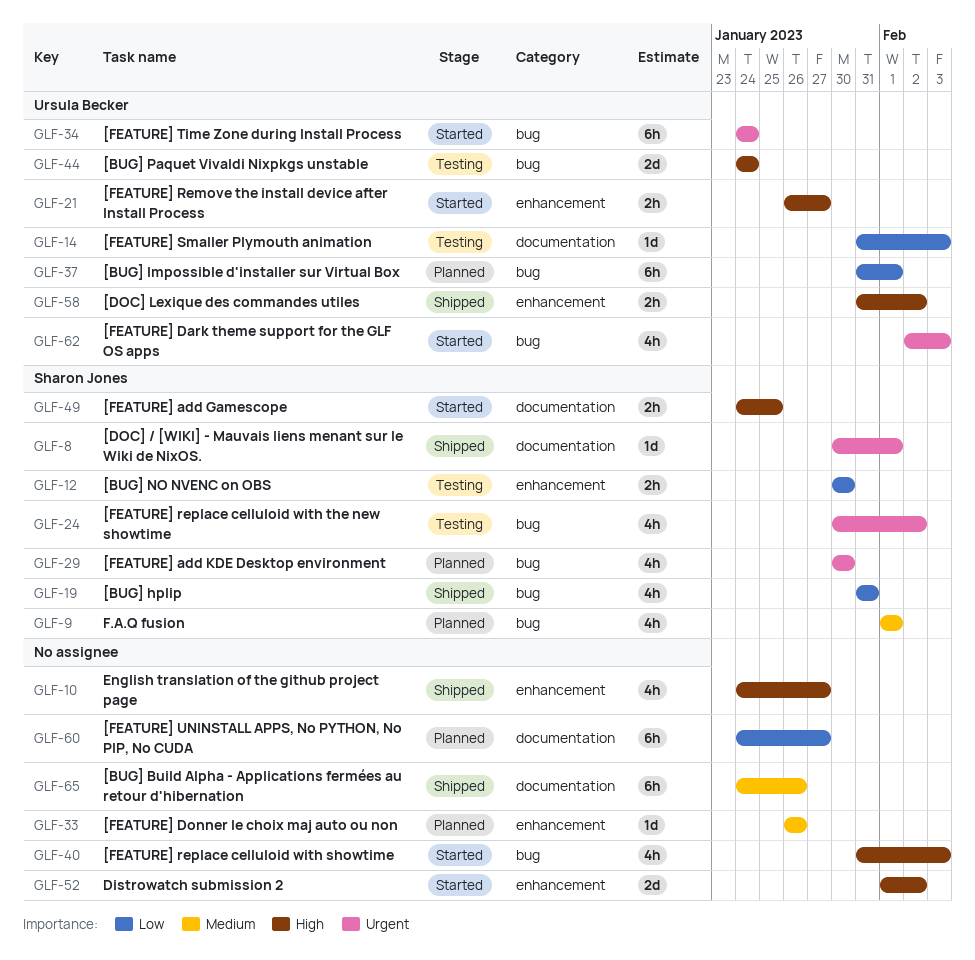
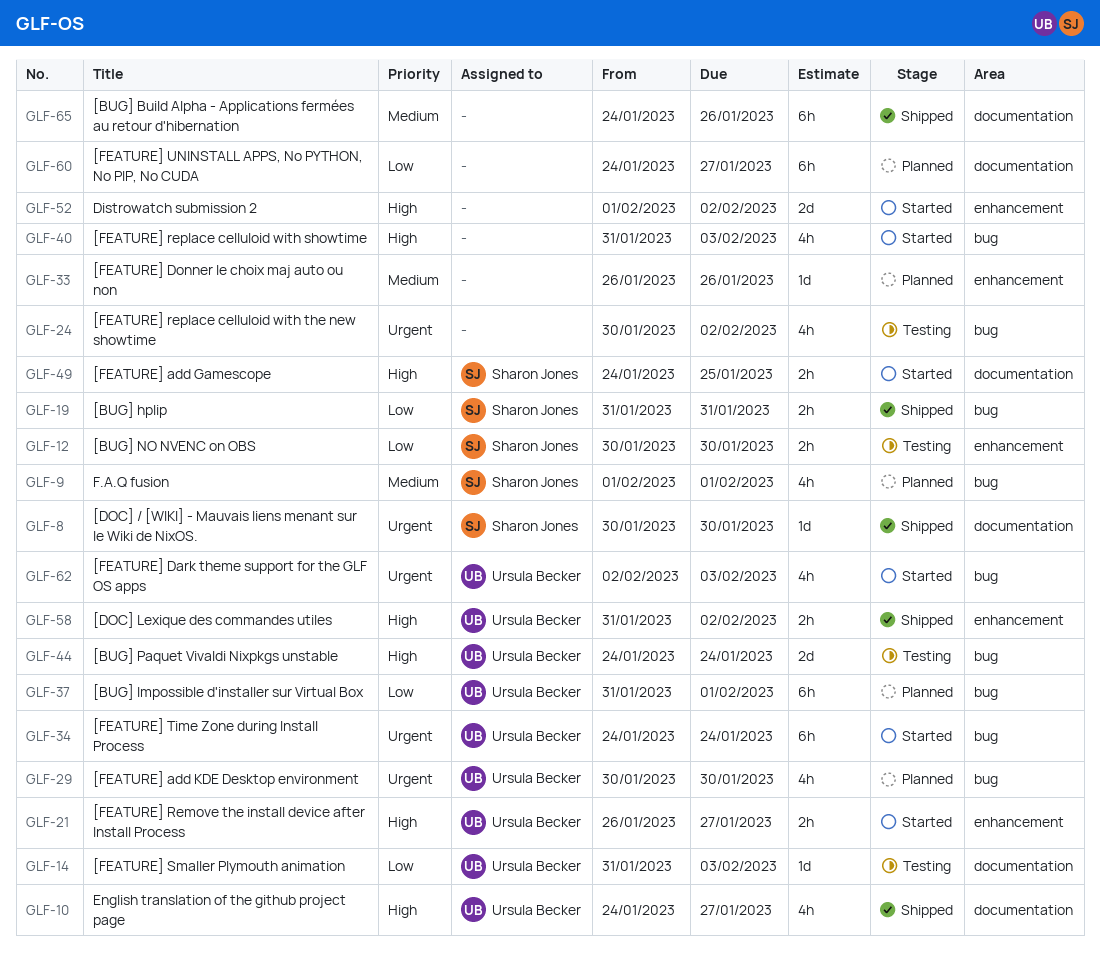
GLF-8, due: Feb 1 -> Jan 30
GLF-10, owner: none -> Ursula Becker
GLF-10, label: enhancement -> documentation
GLF-19, estimate: 4h -> 2h
GLF-24, owner: Sharon Jones -> none
GLF-29, owner: Sharon Jones -> Ursula Becker

